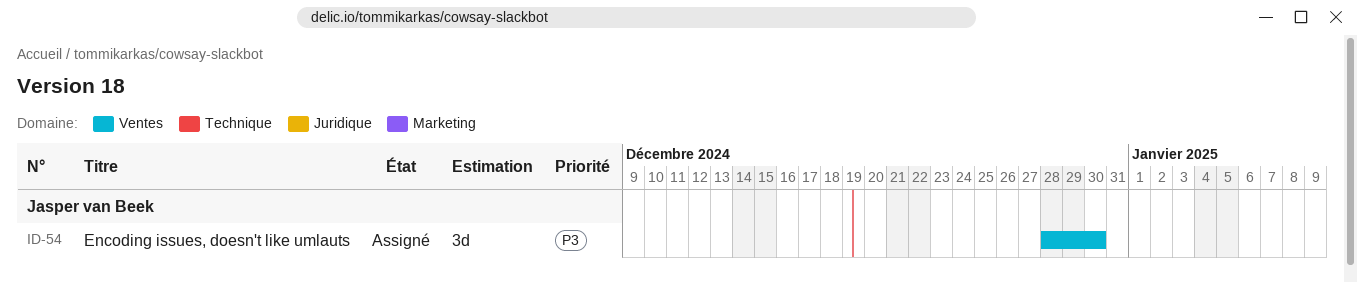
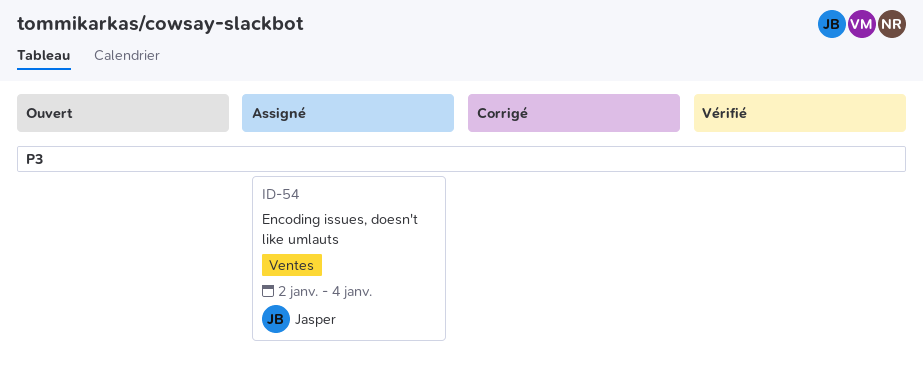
ID-54, start: Dec 28 -> Jan 2
ID-54, due: Dec 30 -> Jan 4

